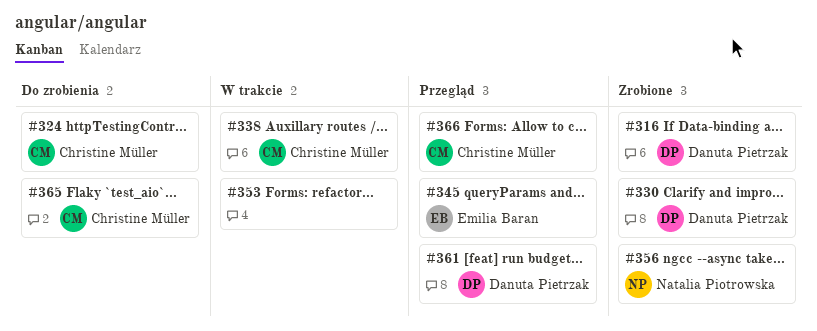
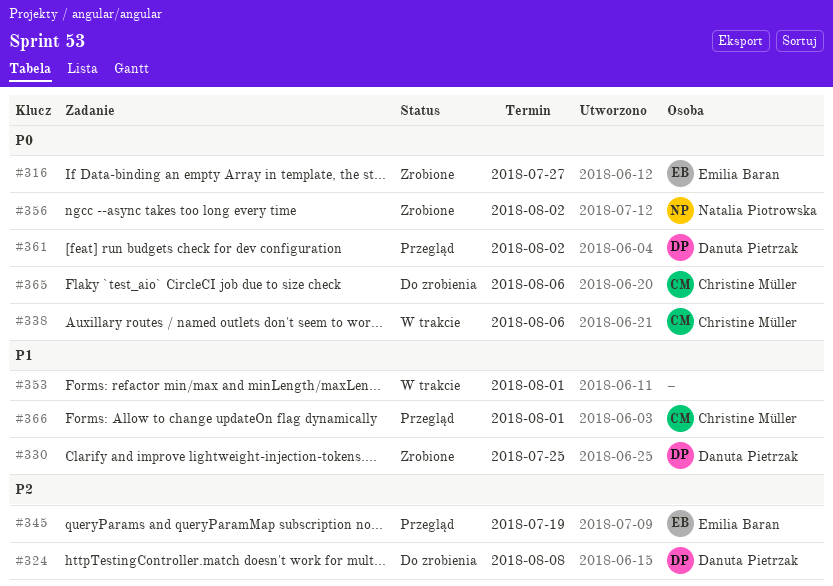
#316, owner: Danuta Pietrzak -> Emilia Baran
#324, owner: Christine Müller -> Danuta Pietrzak

